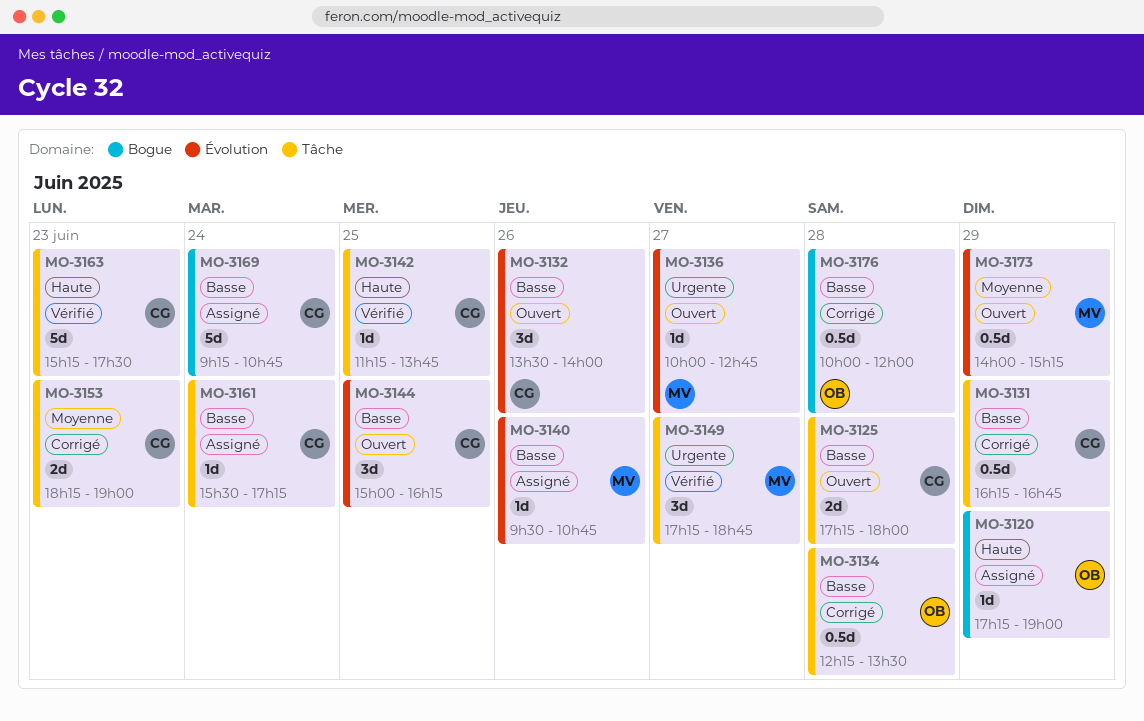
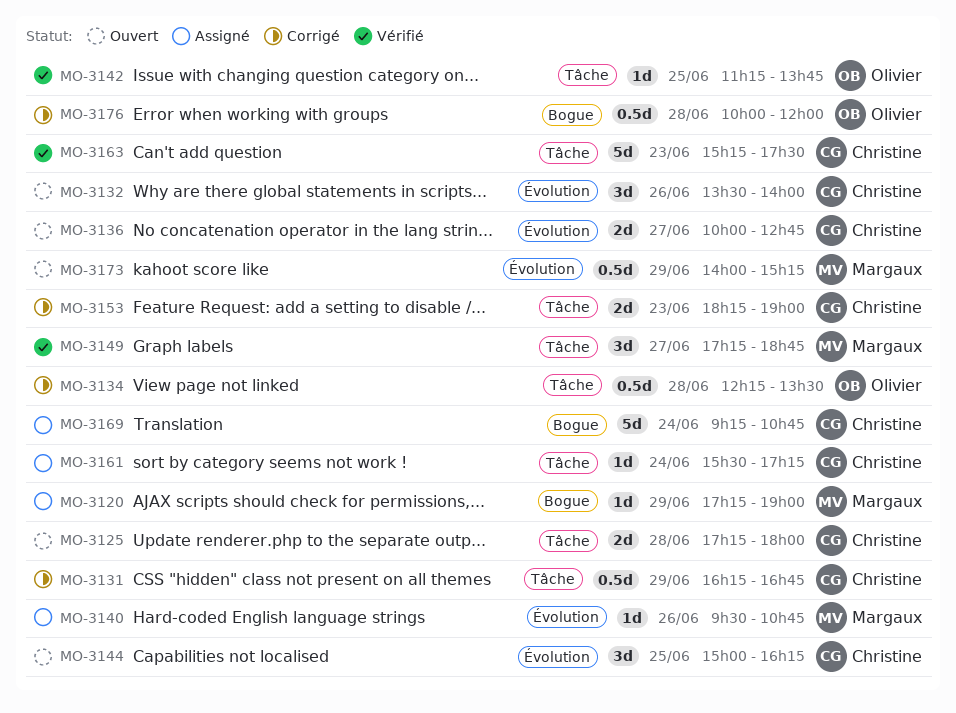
MO-3120, owner: Olivier -> Margaux
MO-3136, owner: Margaux -> Christine
MO-3136, estimate: 1d -> 2d
MO-3142, owner: Christine -> Olivier

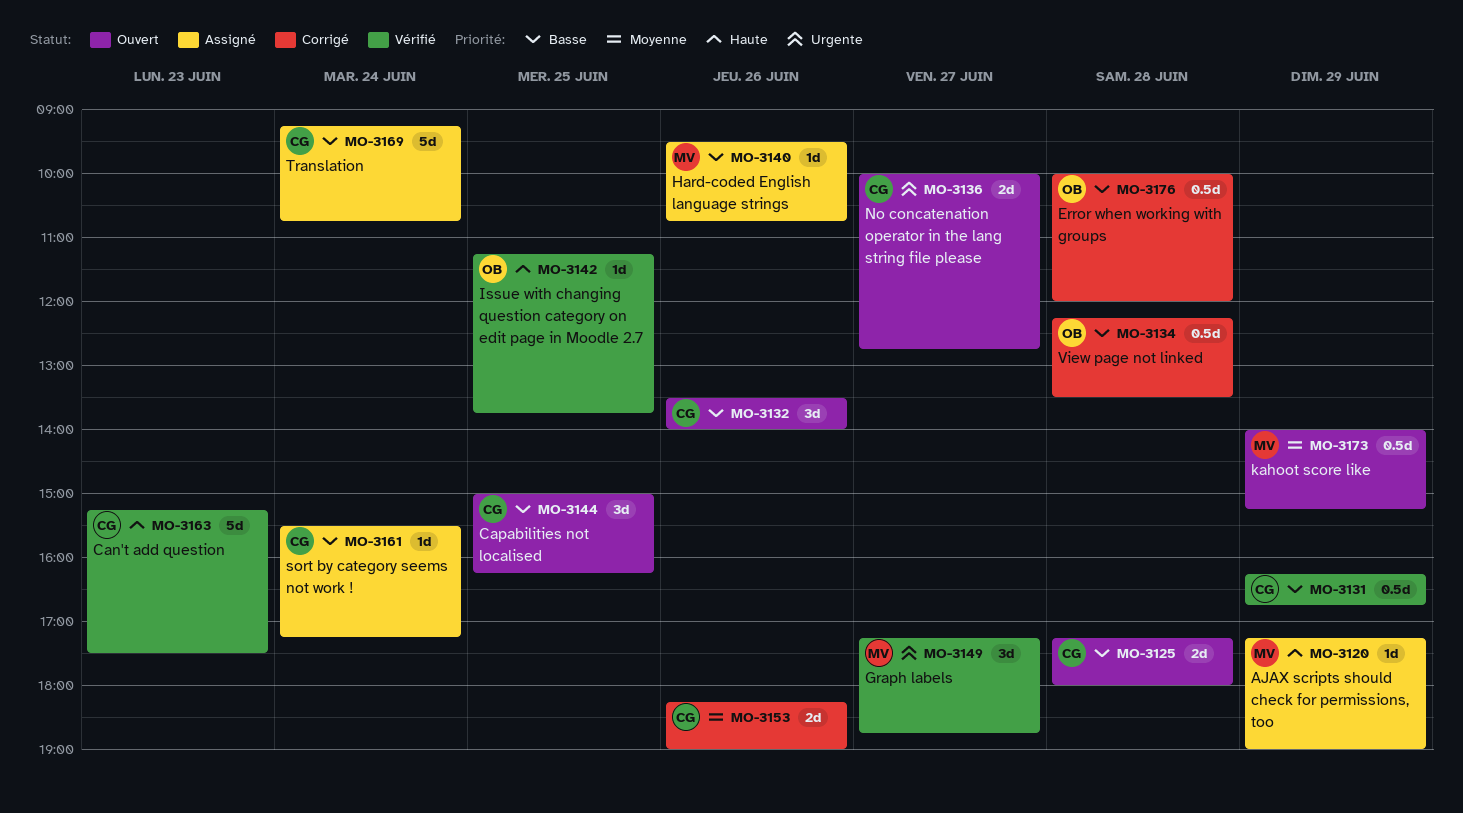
MO-3131, status: Corrigé -> Vérifié
MO-3153, day: Jun 23 -> Jun 26

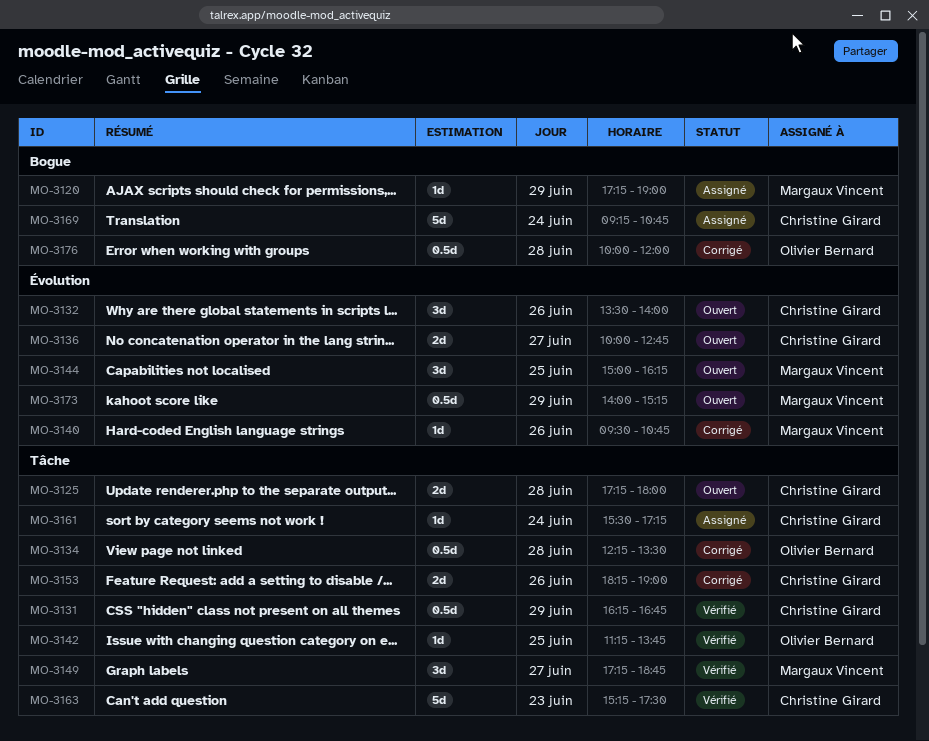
MO-3140, status: Assigné -> Corrigé
MO-3144, owner: Christine Girard -> Margaux Vincent

